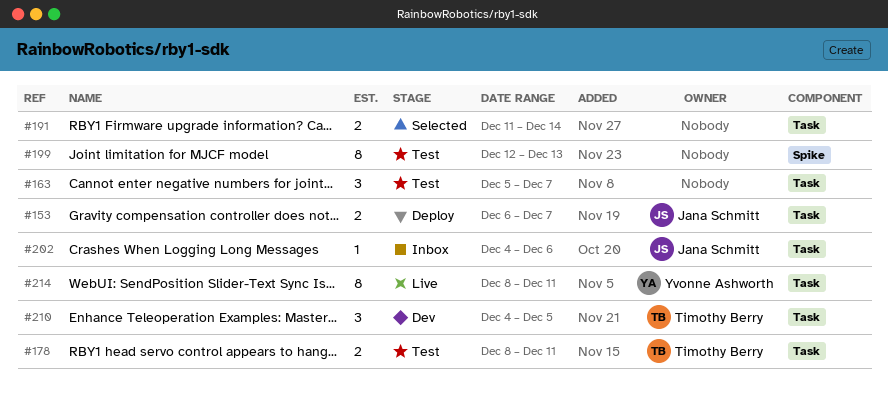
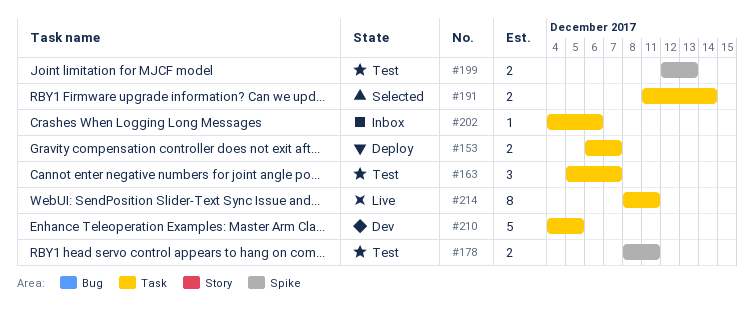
#178, label: Task -> Spike
#199, estimate: 8 -> 2
#210, estimate: 3 -> 5

